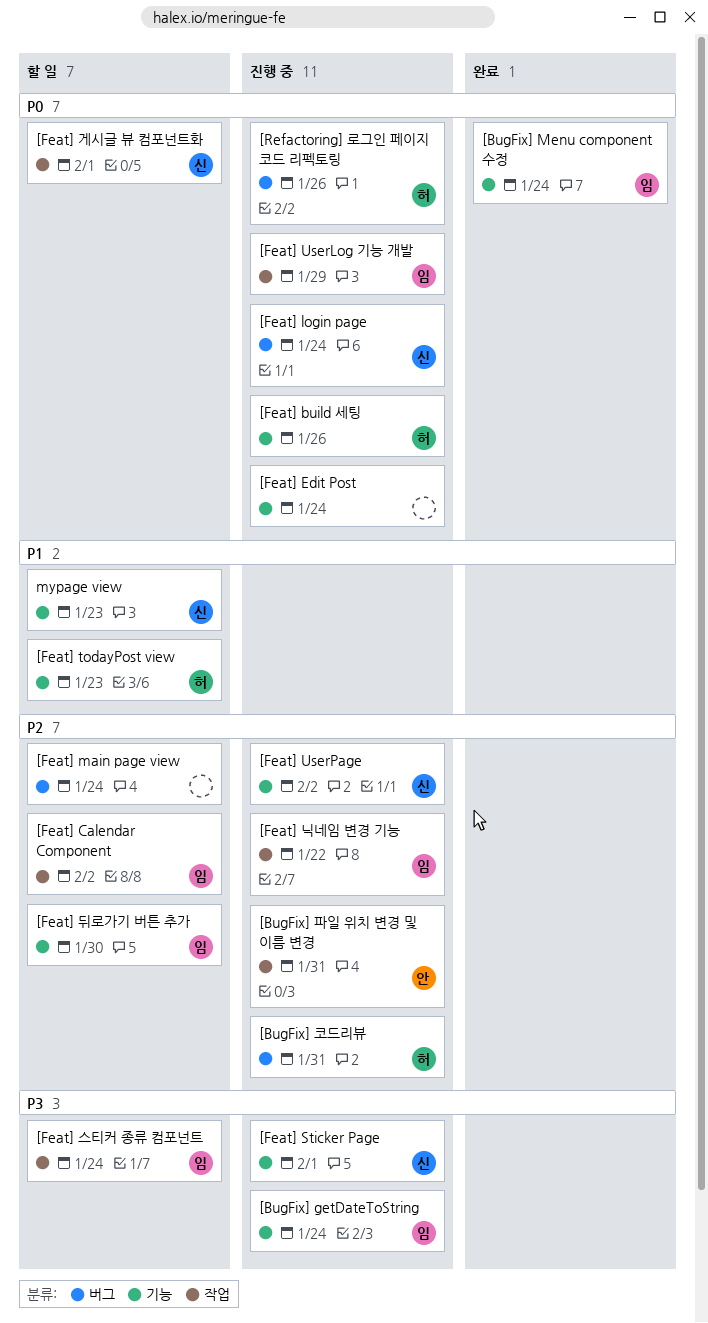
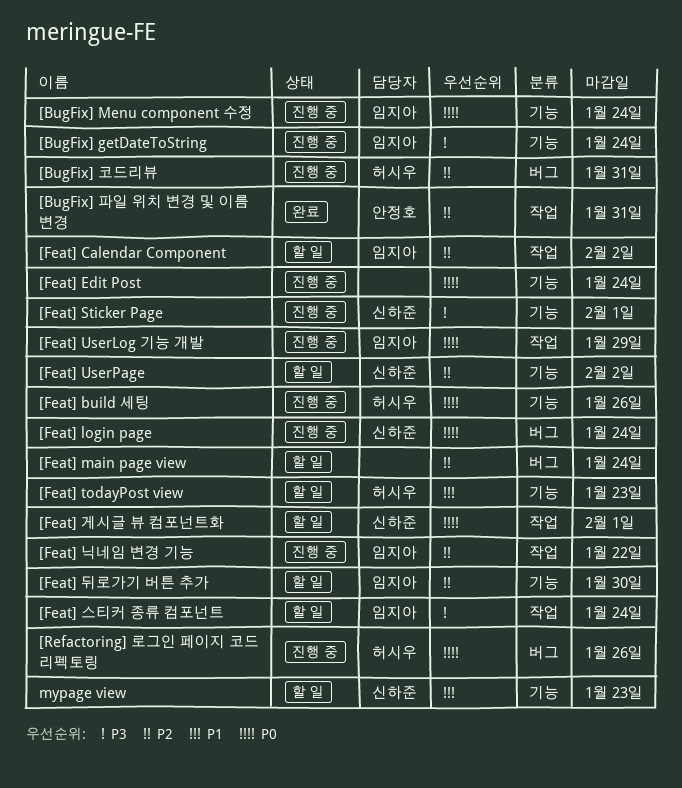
[BugFix] Menu component 수정, status: 완료 -> 진행 중
[BugFix] 파일 위치 변경 및 이름 변경, status: 진행 중 -> 완료
[Feat] UserPage, status: 진행 중 -> 할 일

